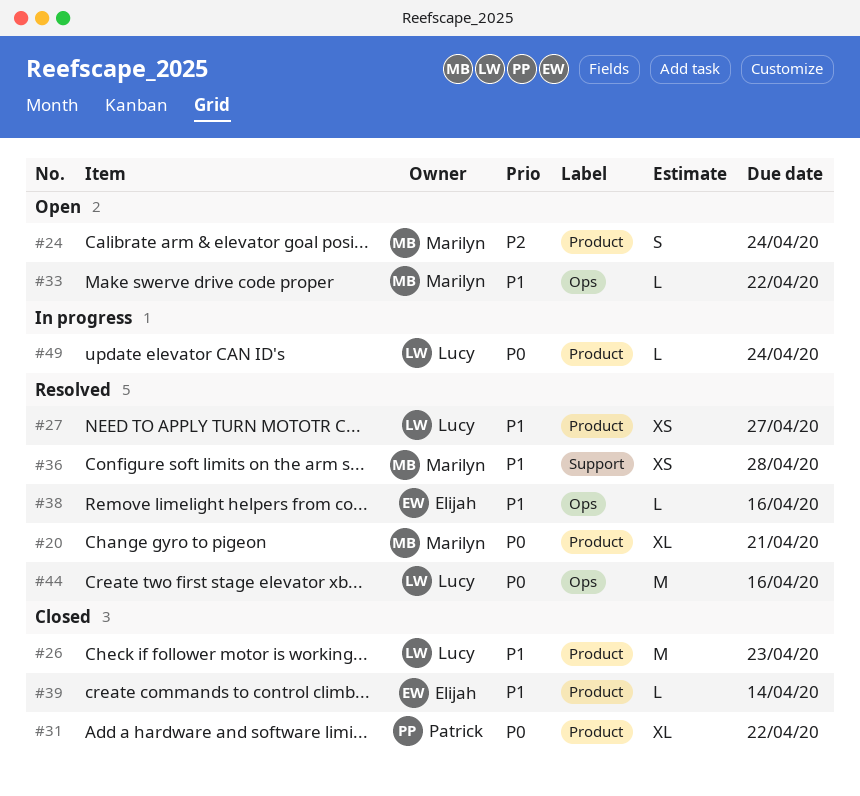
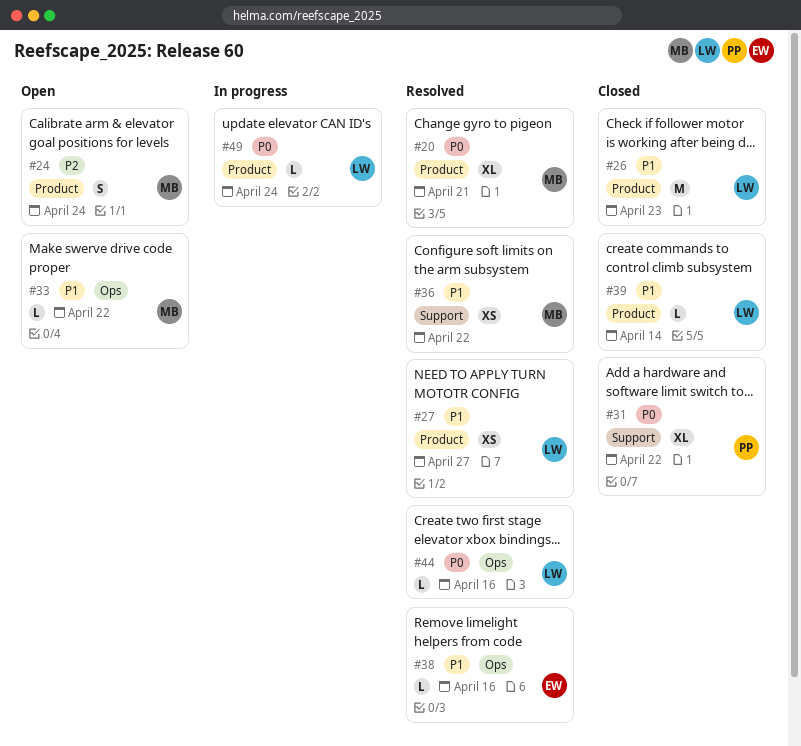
#31, label: Product -> Support
#36, due: Apr 28 -> Apr 22
#39, owner: Elijah -> Lucy
#44, estimate: M -> L

